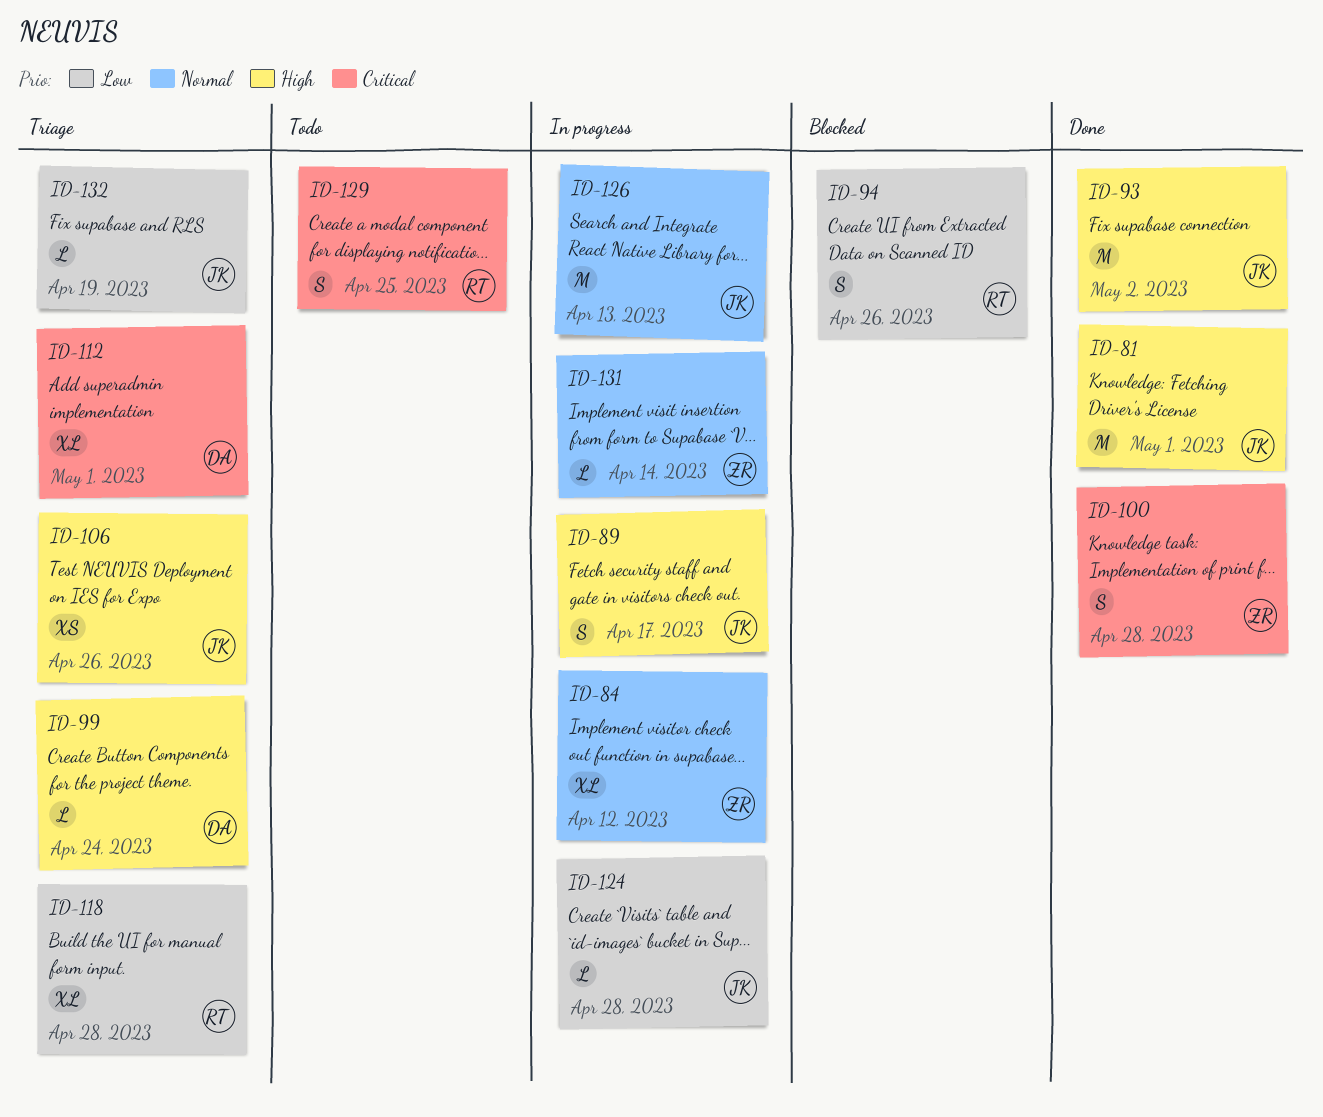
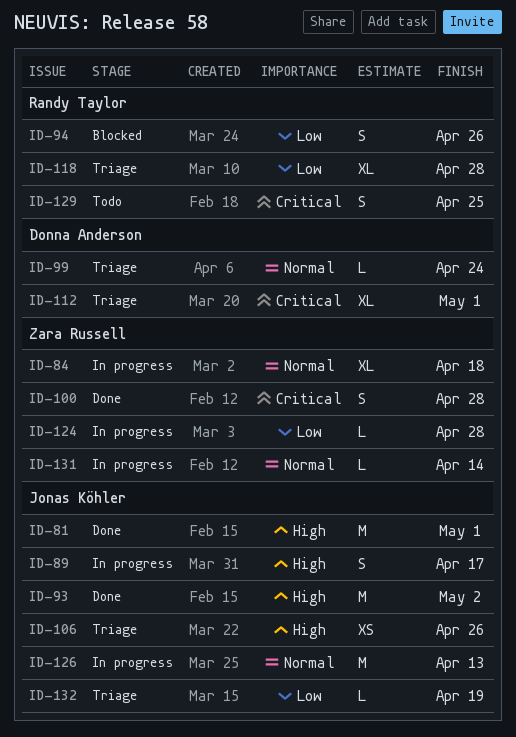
ID-84, due: Apr 12 -> Apr 18
ID-99, priority: High -> Normal
ID-124, owner: Jonas Köhler -> Zara Russell

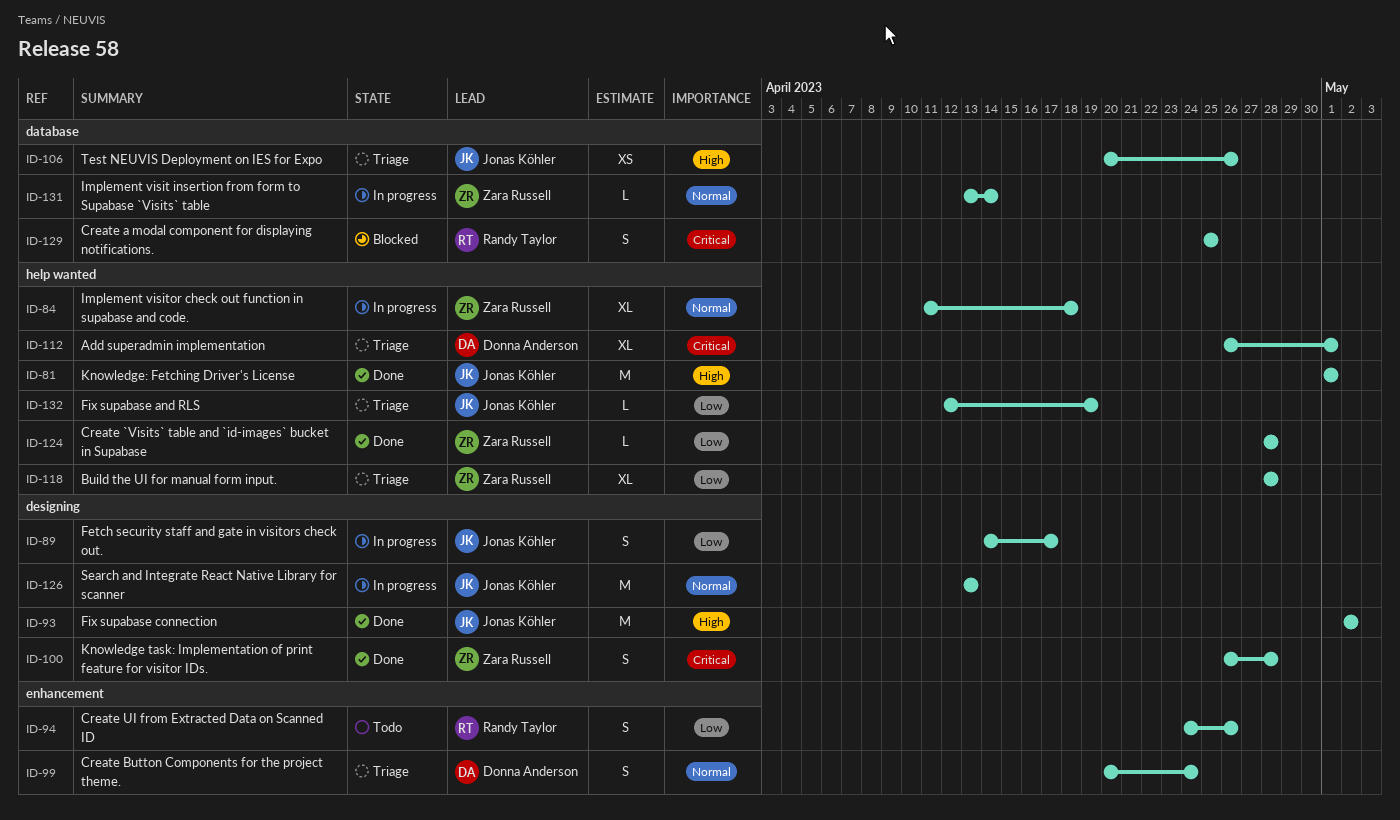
ID-89, priority: High -> Low
ID-94, status: Blocked -> Todo
ID-99, estimate: L -> S
ID-118, owner: Randy Taylor -> Zara Russell
ID-124, status: In progress -> Done
ID-129, status: Todo -> Blocked

